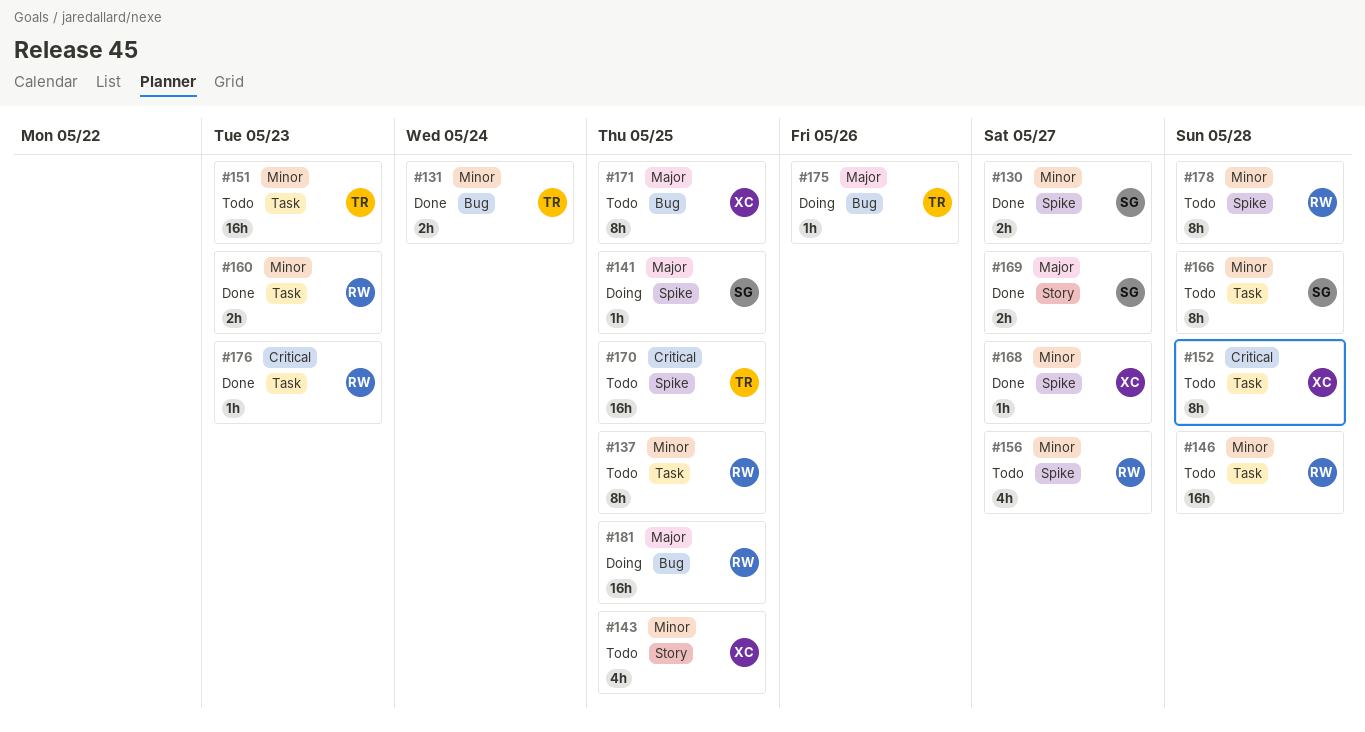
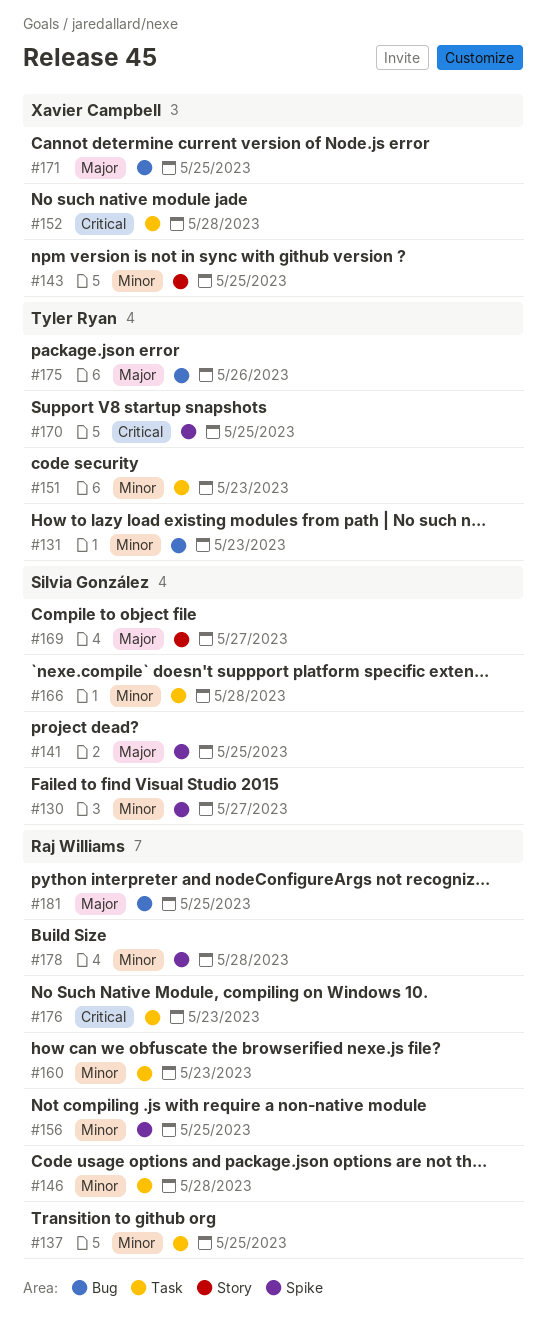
#131, due: May 24 -> May 23
#156, due: May 27 -> May 25
#168: present -> none

